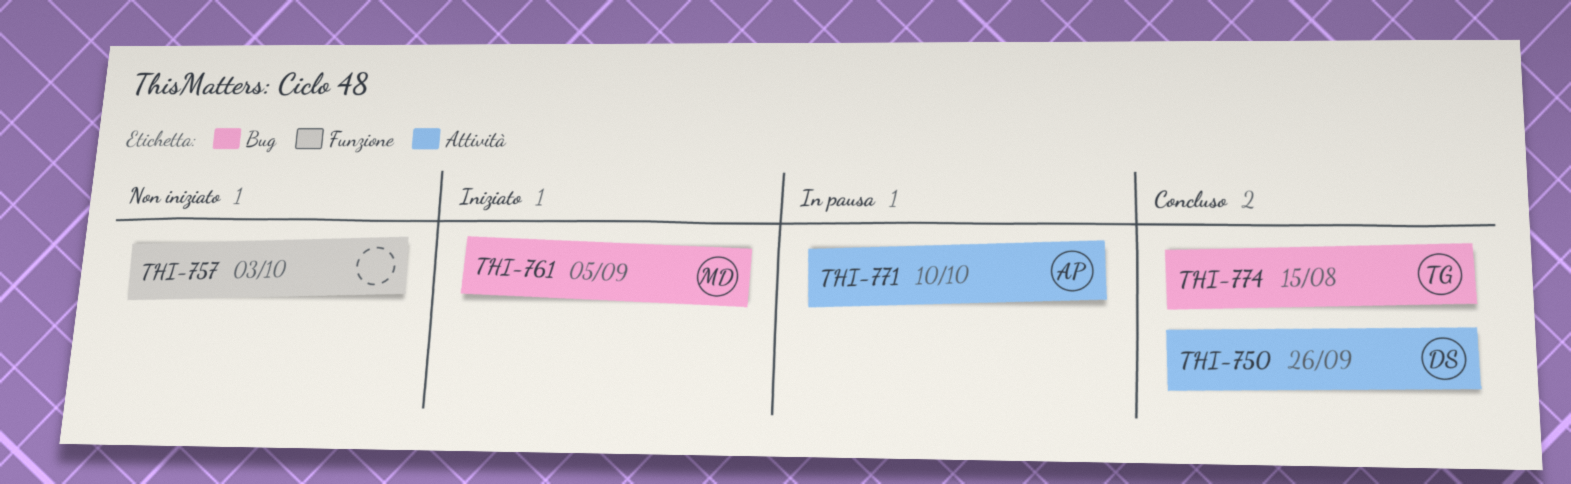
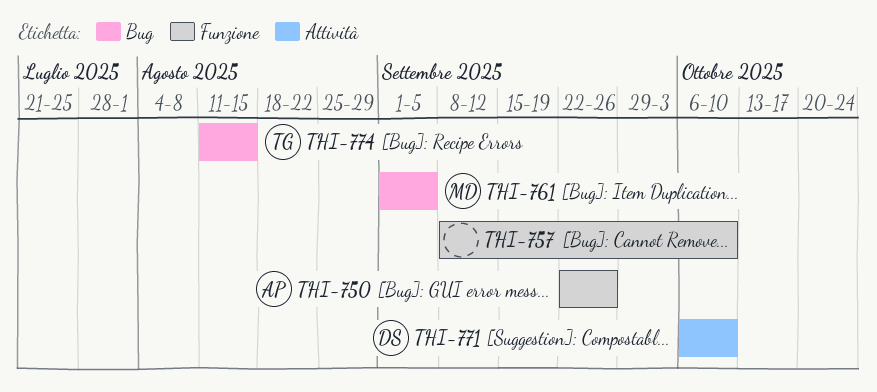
THI-750, owner: DS -> AP
THI-750, label: Attività -> Funzione
THI-757, due: Oct 3 -> Oct 10
THI-771, owner: AP -> DS

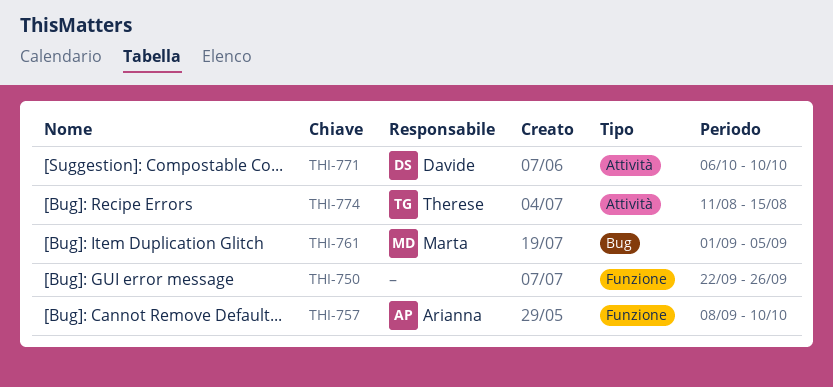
THI-750, owner: Arianna -> none
THI-757, owner: none -> Arianna
THI-774, label: Bug -> Attività

